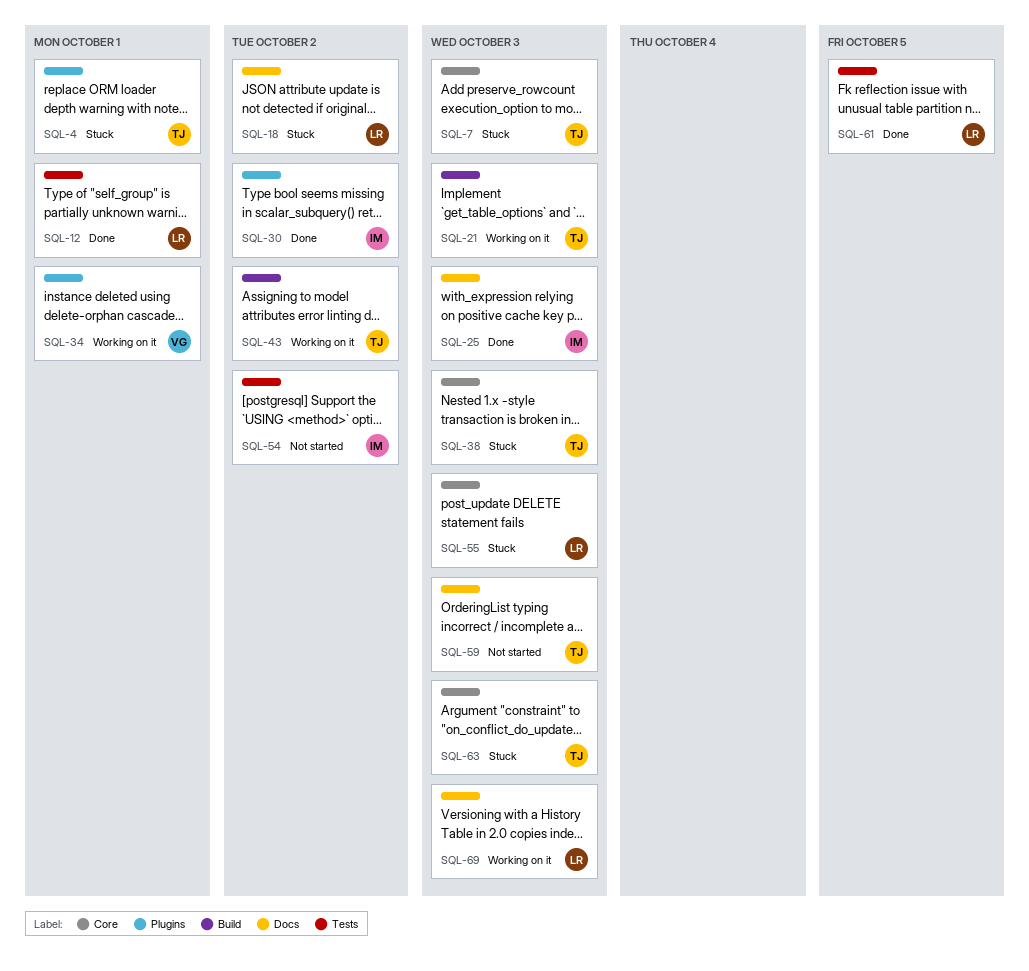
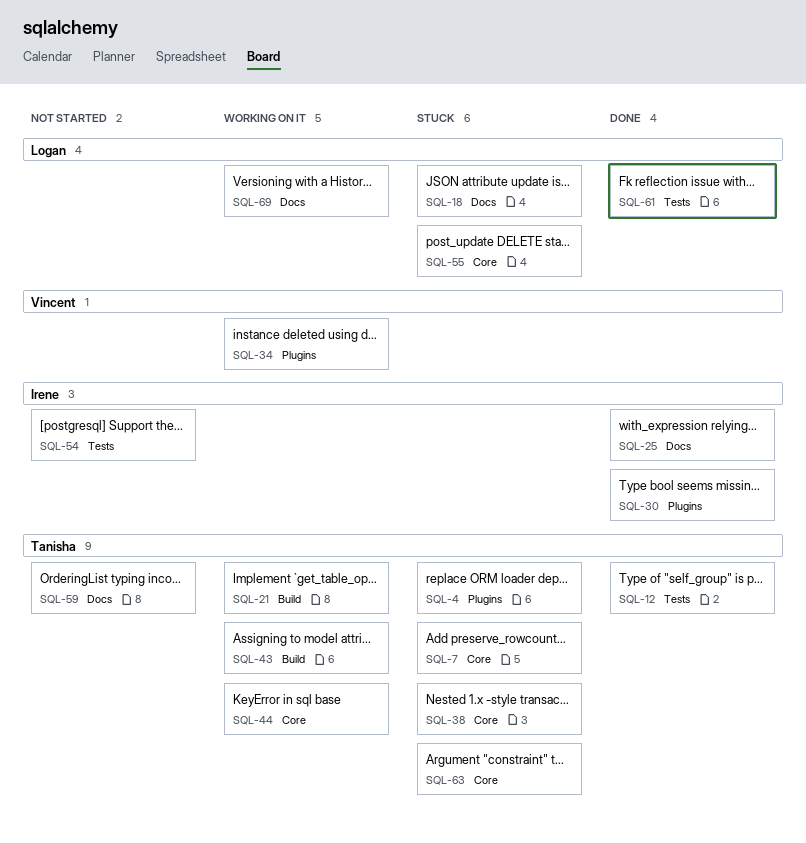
SQL-12, owner: Logan -> Tanisha
SQL-44: none -> present

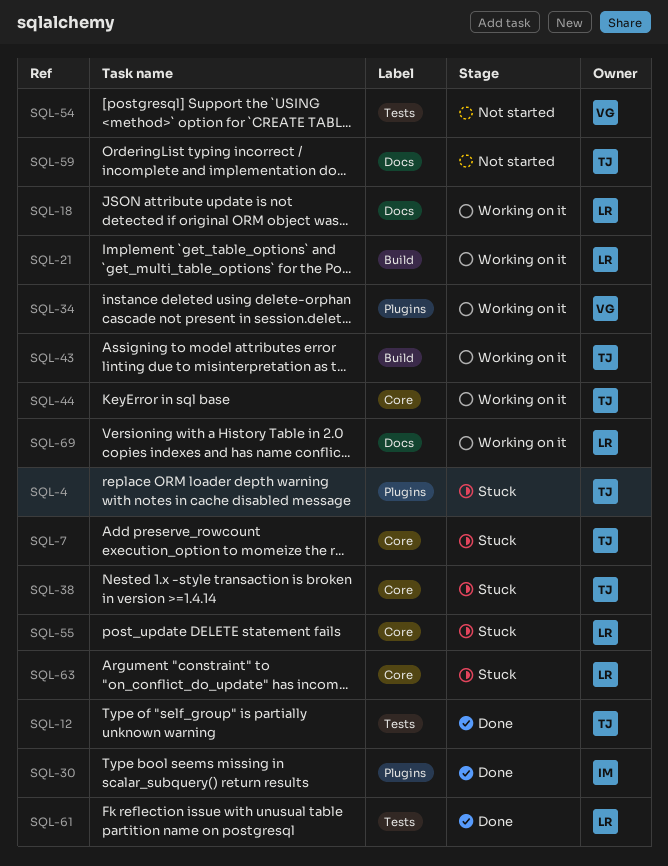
SQL-18, status: Stuck -> Working on it
SQL-21, owner: Tanisha -> Logan
SQL-25: present -> none
SQL-54, owner: Irene -> Vincent
SQL-63, owner: Tanisha -> Logan

